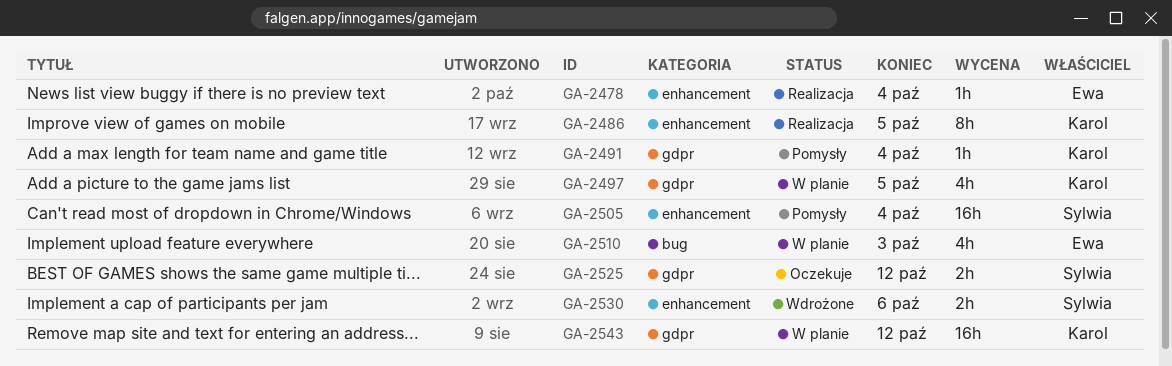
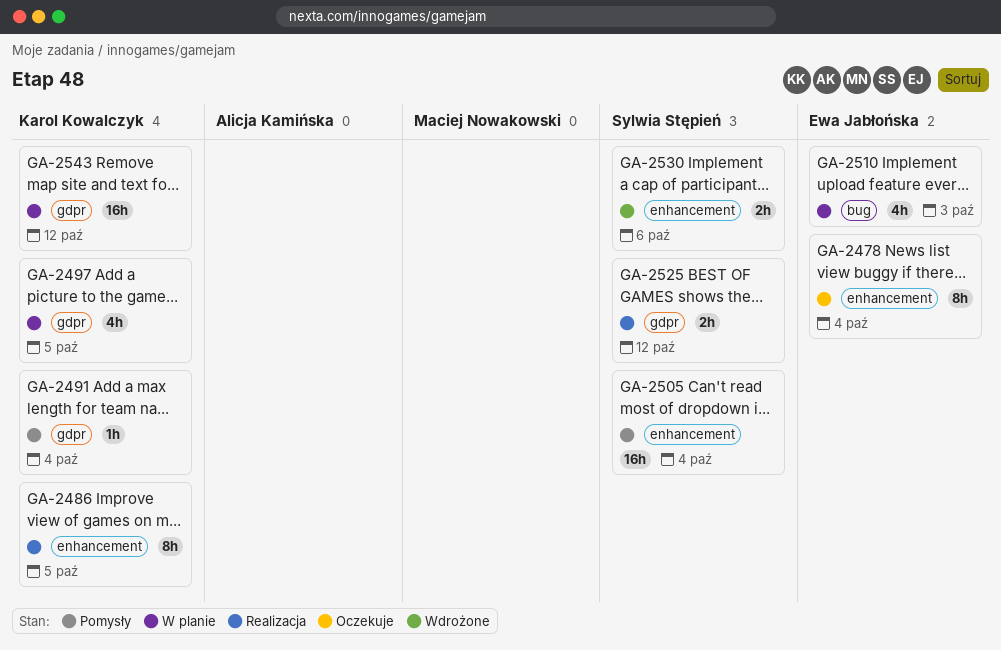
GA-2478, status: Realizacja -> Oczekuje
GA-2478, estimate: 1h -> 8h
GA-2525, status: Oczekuje -> Realizacja

